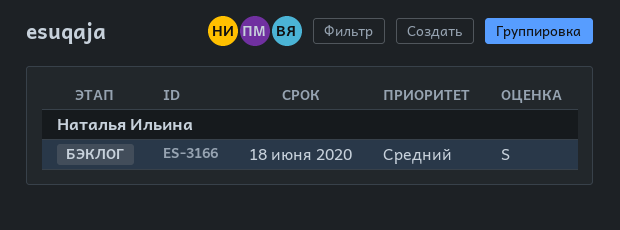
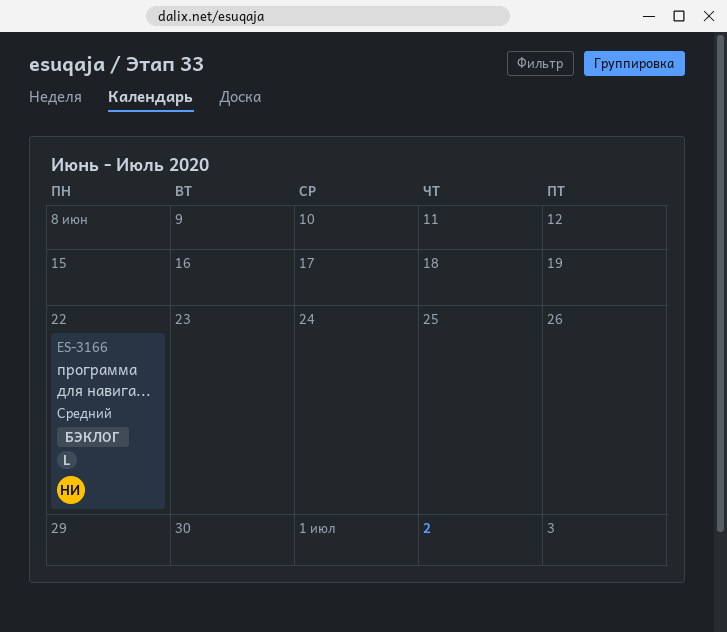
ES-3166, estimate: S -> L
ES-3166, due: Jun 18 -> Jun 22

